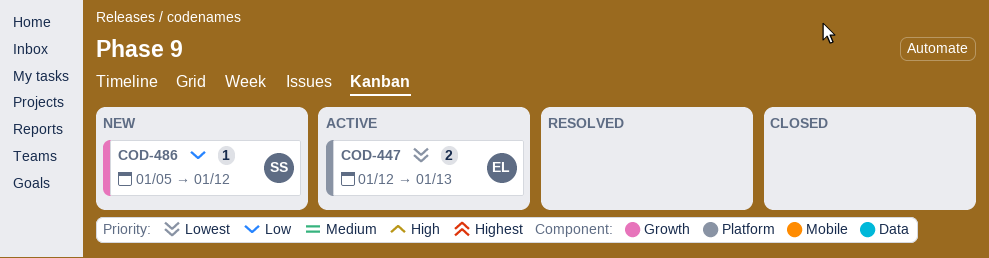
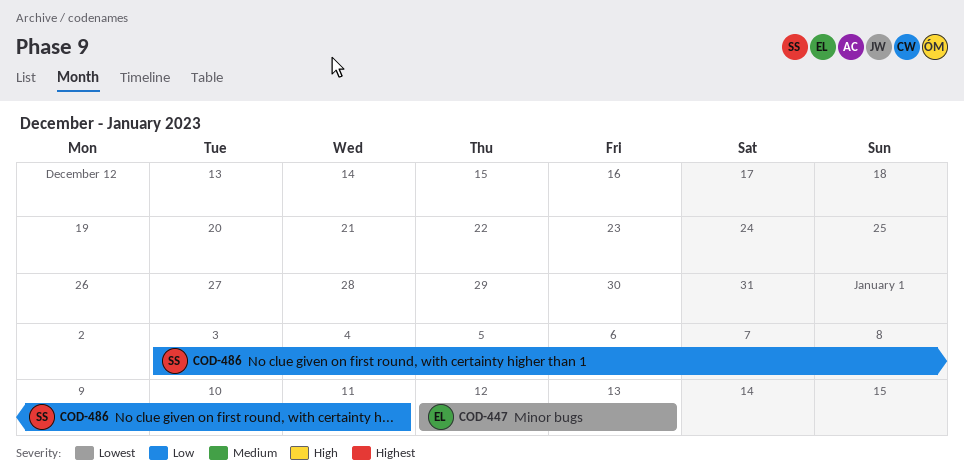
COD-486, start: Jan 5 -> Jan 3
COD-486, due: Jan 12 -> Jan 11

